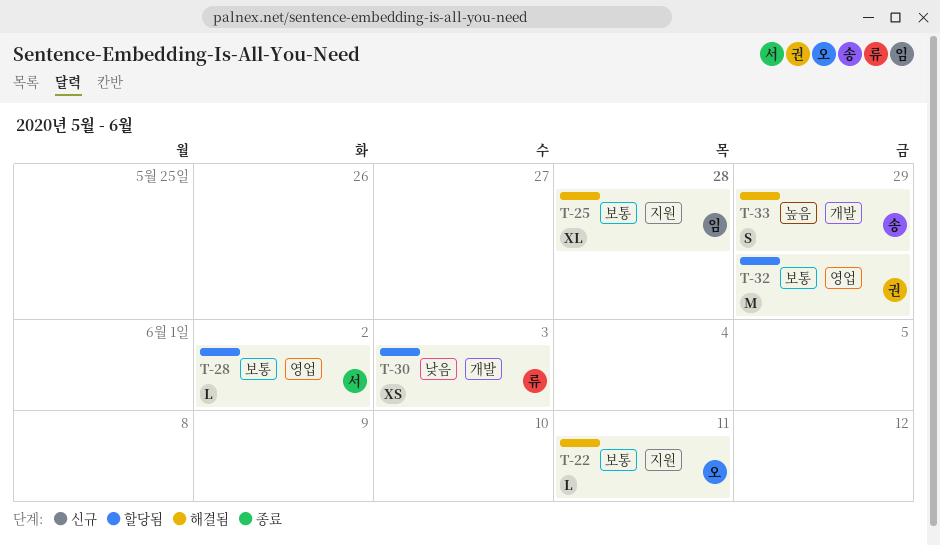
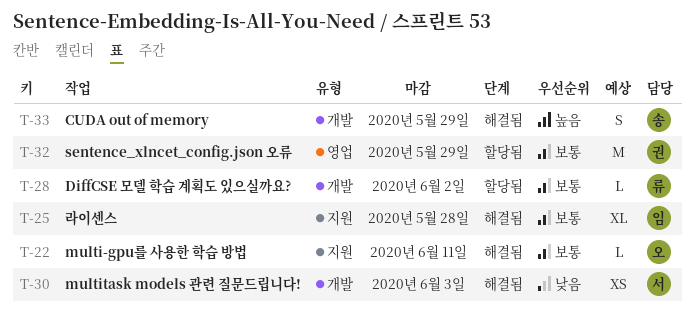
T-28, owner: 서 -> 류
T-28, label: 영업 -> 개발
T-30, status: 할당됨 -> 해결됨
T-30, owner: 류 -> 서

